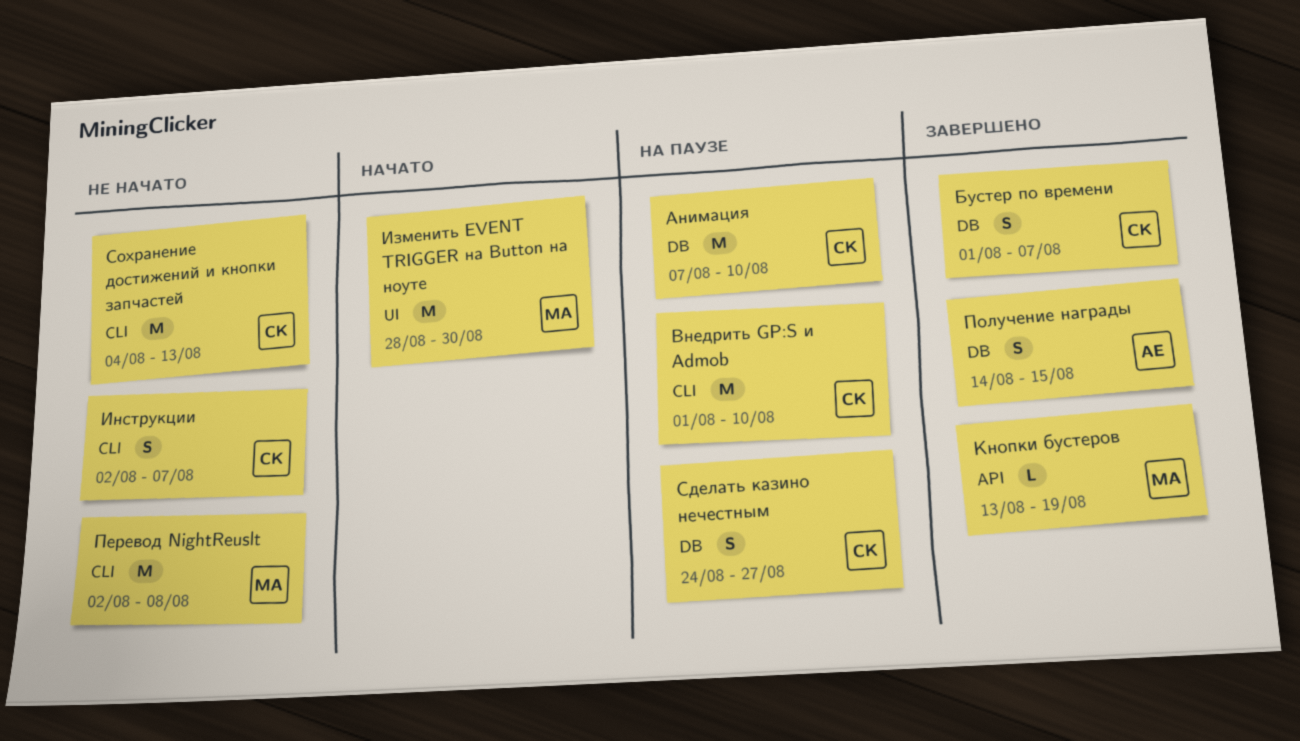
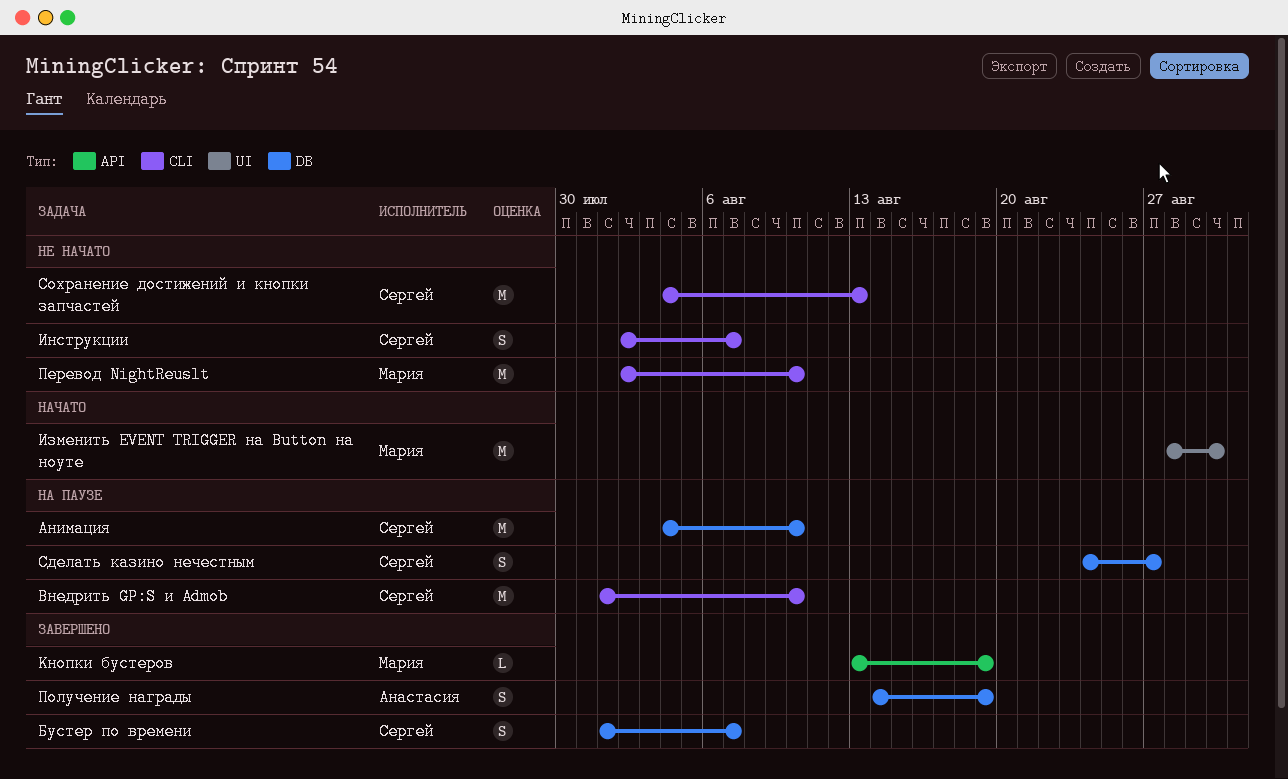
Анимация, start: Aug 7 -> Aug 4
Перевод NightReuslt, due: Aug 8 -> Aug 10
Получение награды, due: Aug 15 -> Aug 19

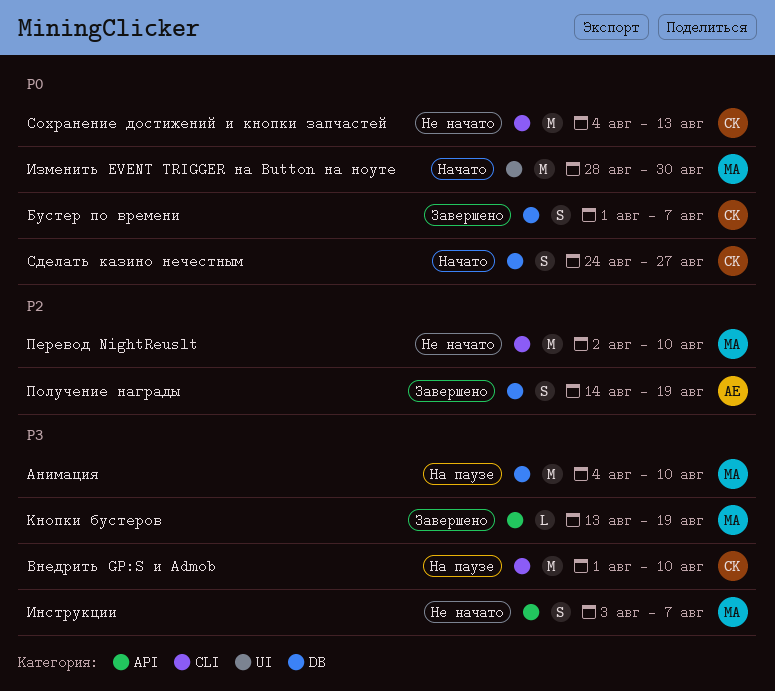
Анимация, owner: Сергей -> Мария
Инструкции, owner: Сергей -> Мария
Инструкции, label: CLI -> API
Инструкции, start: Aug 2 -> Aug 3
Сделать казино нечестным, status: На паузе -> Начато

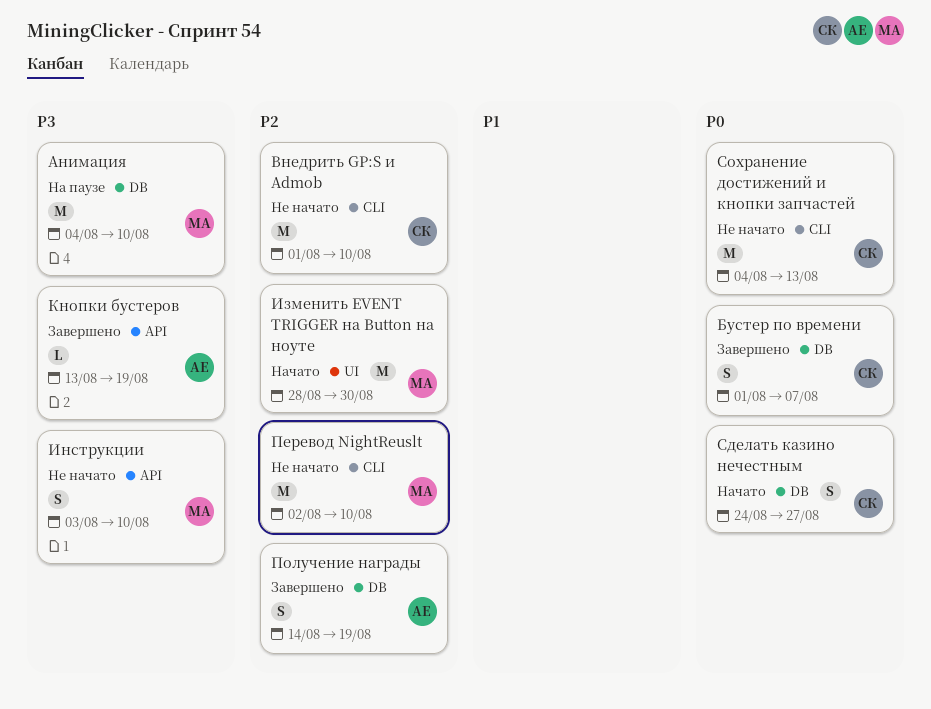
Внедрить GP:S и Admob, status: На паузе -> Не начато
Внедрить GP:S и Admob, priority: P3 -> P2
Изменить EVENT TRIGGER на Button на ноуте, priority: P0 -> P2
Инструкции, due: Aug 7 -> Aug 10
Кнопки бустеров, owner: МА -> АЕ

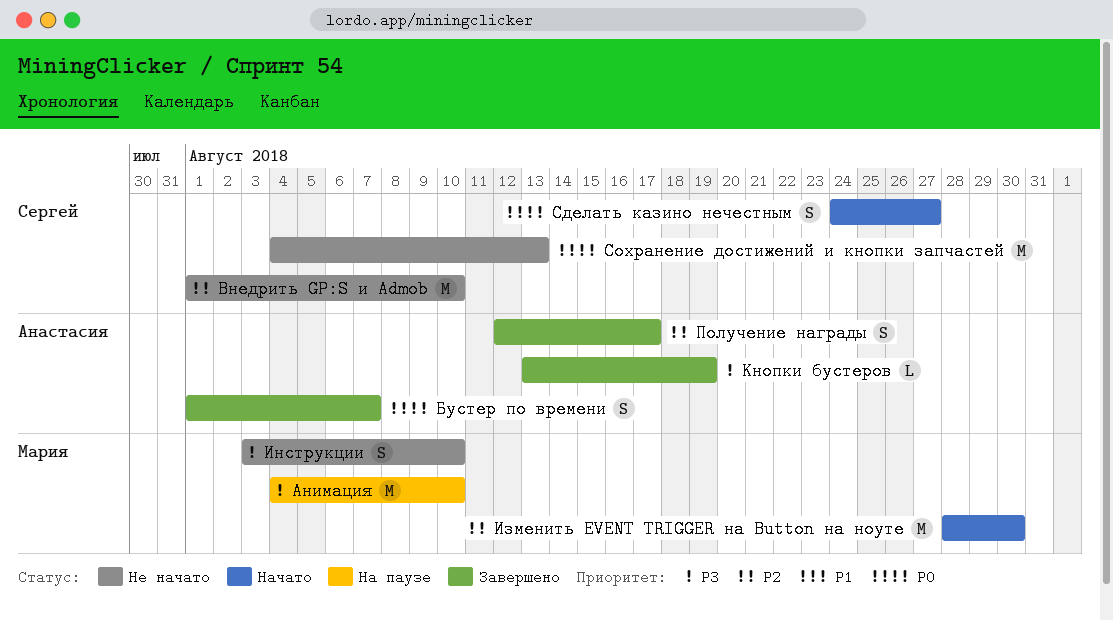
Бустер по времени, owner: Сергей -> Анастасия
Перевод NightReuslt: present -> none
Получение награды, start: Aug 14 -> Aug 12
Получение награды, due: Aug 19 -> Aug 17

